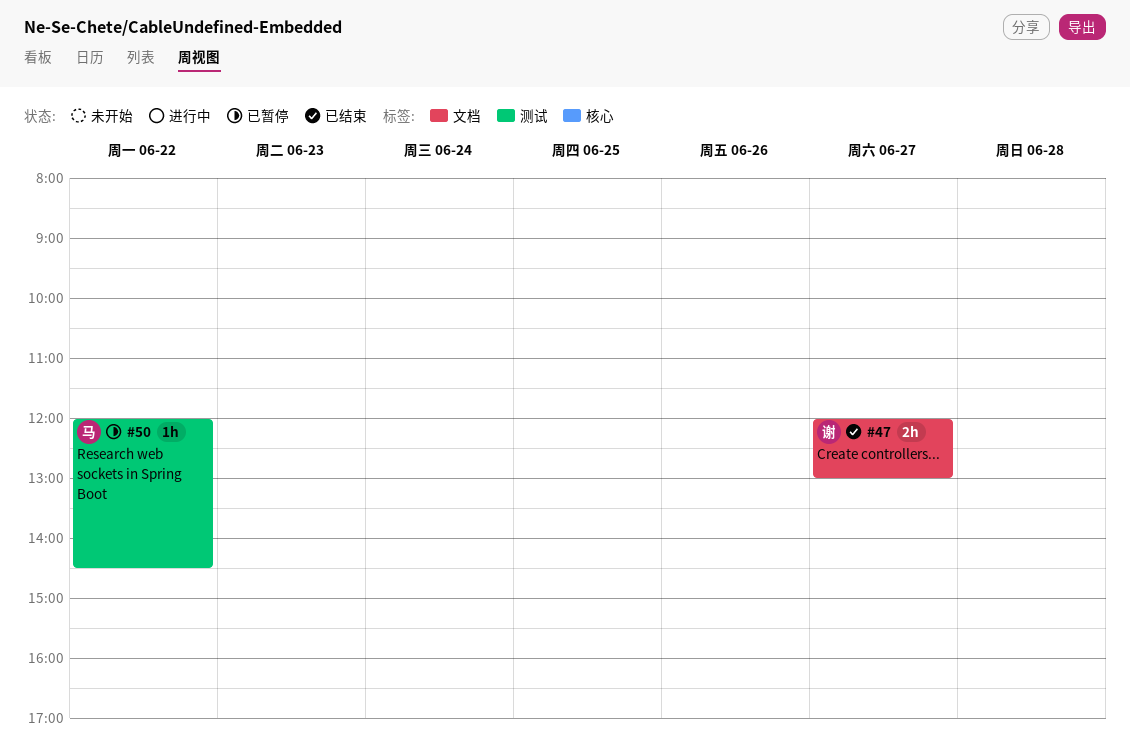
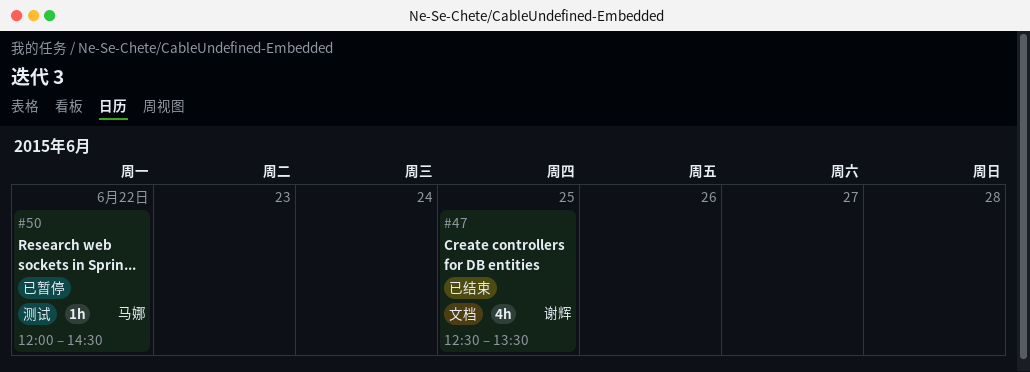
#47, estimate: 2h -> 4h
#47, day: Jun 27 -> Jun 25
#47, begins: 12:00 -> 12:30
#47, ends: 13:00 -> 13:30

